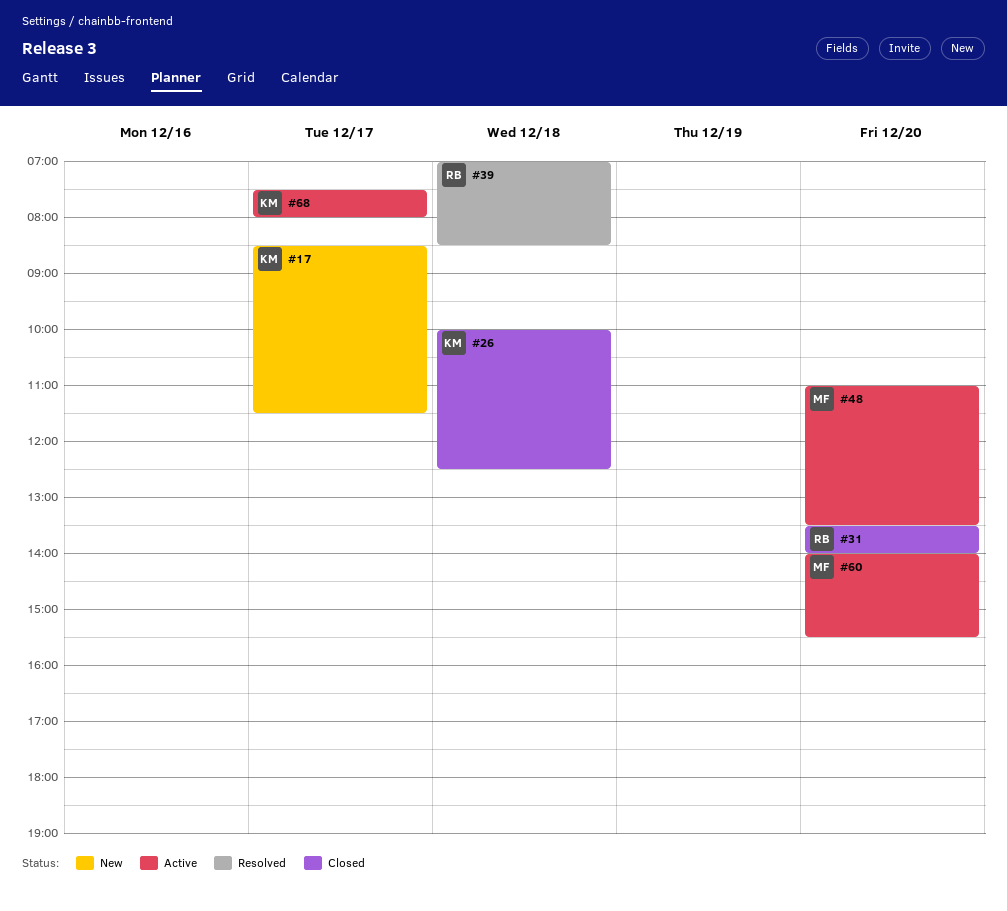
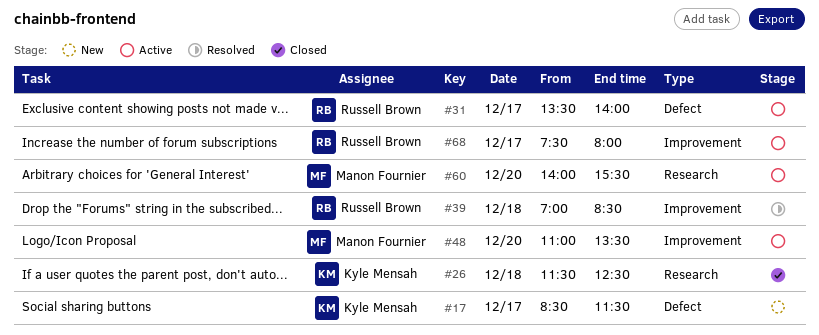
#26, begins: 10:00 -> 11:30
#31, status: Closed -> Active
#31, day: Dec 20 -> Dec 17
#68, owner: Kyle Mensah -> Russell Brown

